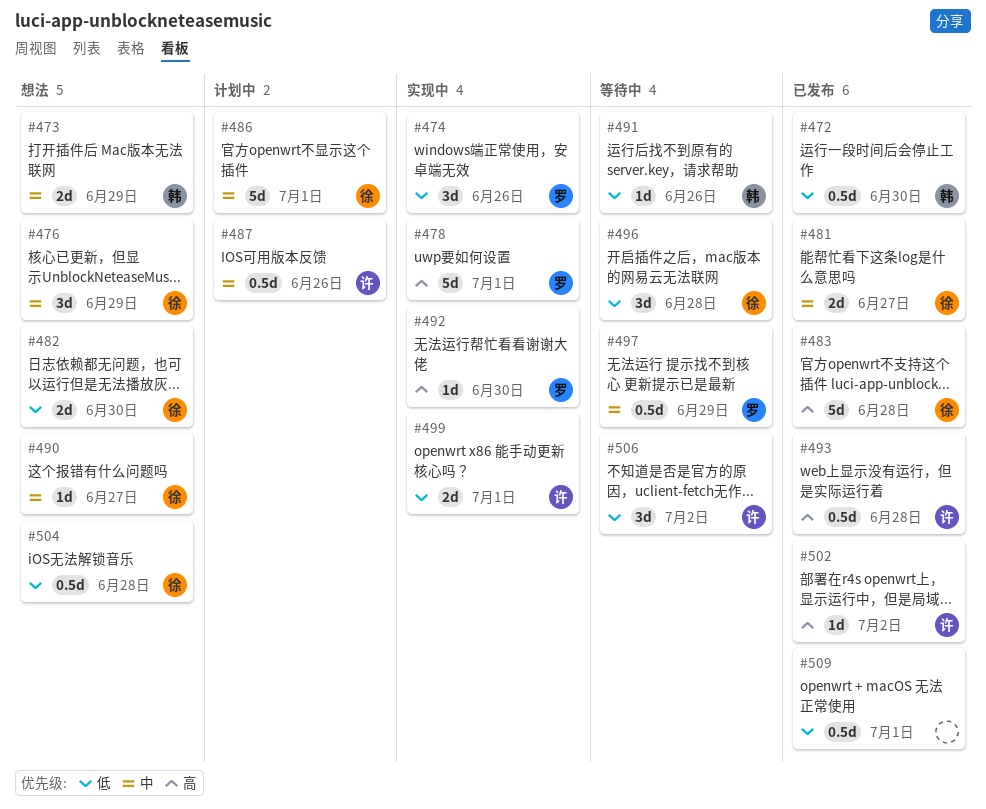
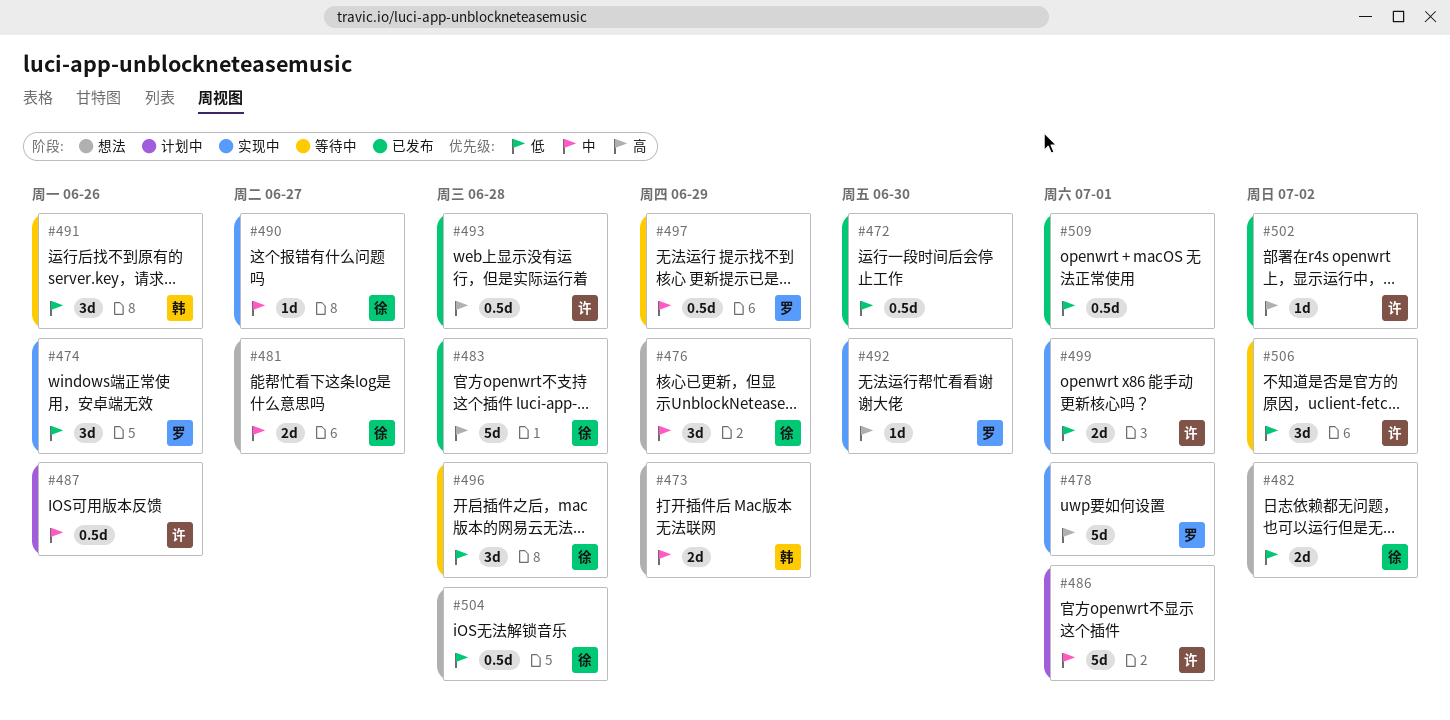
#472, owner: 韩 -> none
#481, status: 已发布 -> 想法
#482, due: Jun 30 -> Jul 2
#486, owner: 徐 -> 许
#490, status: 想法 -> 实现中
#491, estimate: 1d -> 3d

